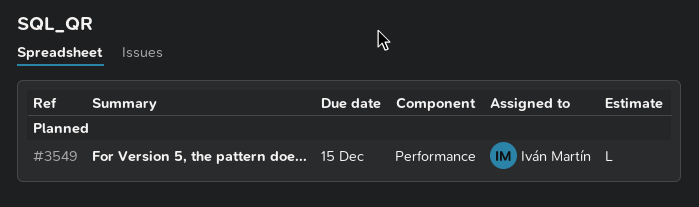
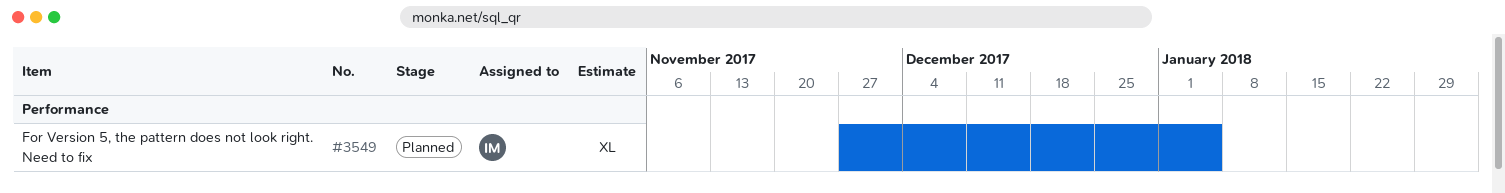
#3549, estimate: L -> XL
#3549, due: Dec 15 -> Jan 5

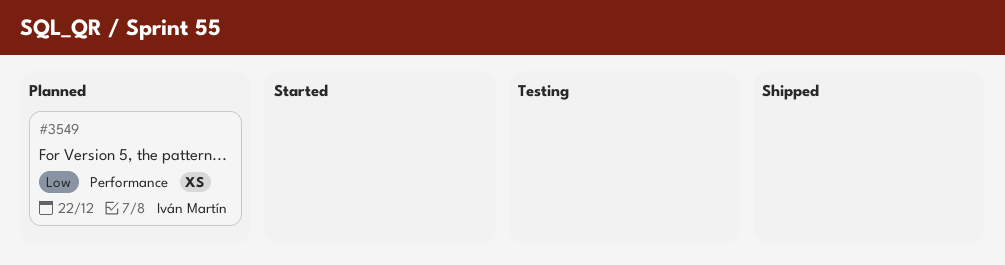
#3549, estimate: XL -> XS
#3549, due: Jan 5 -> Dec 22

